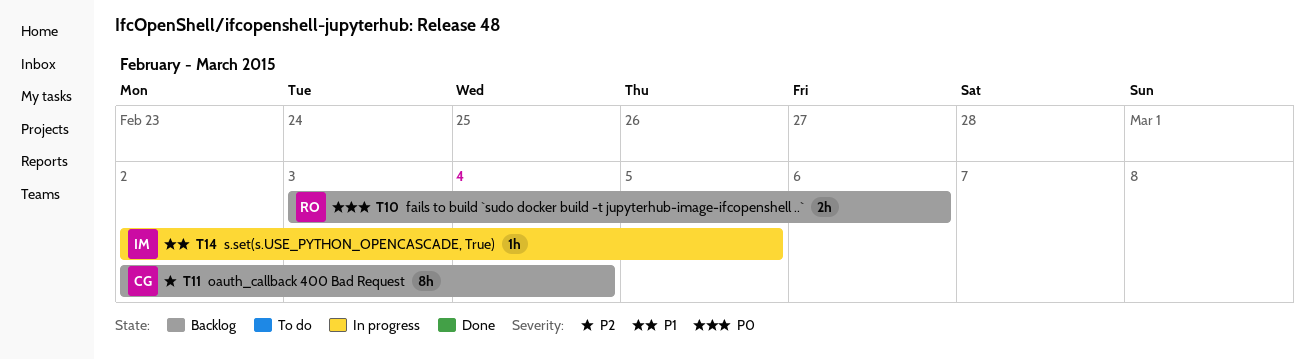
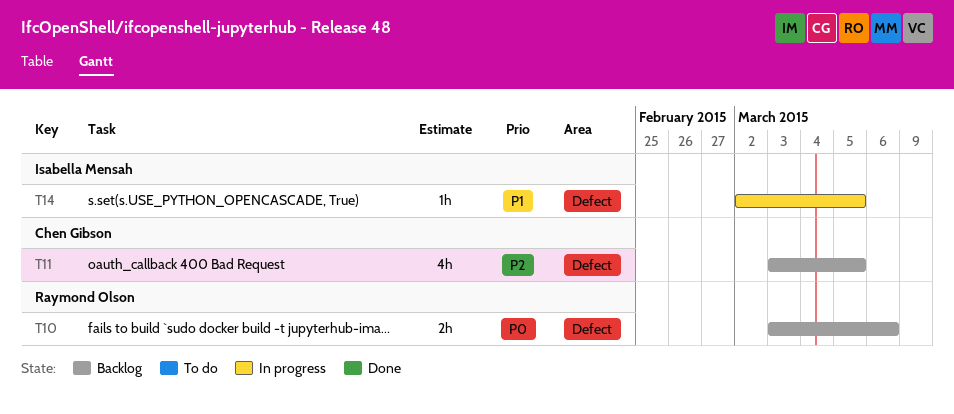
T11, estimate: 8h -> 4h
T11, start: Mar 2 -> Mar 3
T11, due: Mar 4 -> Mar 5

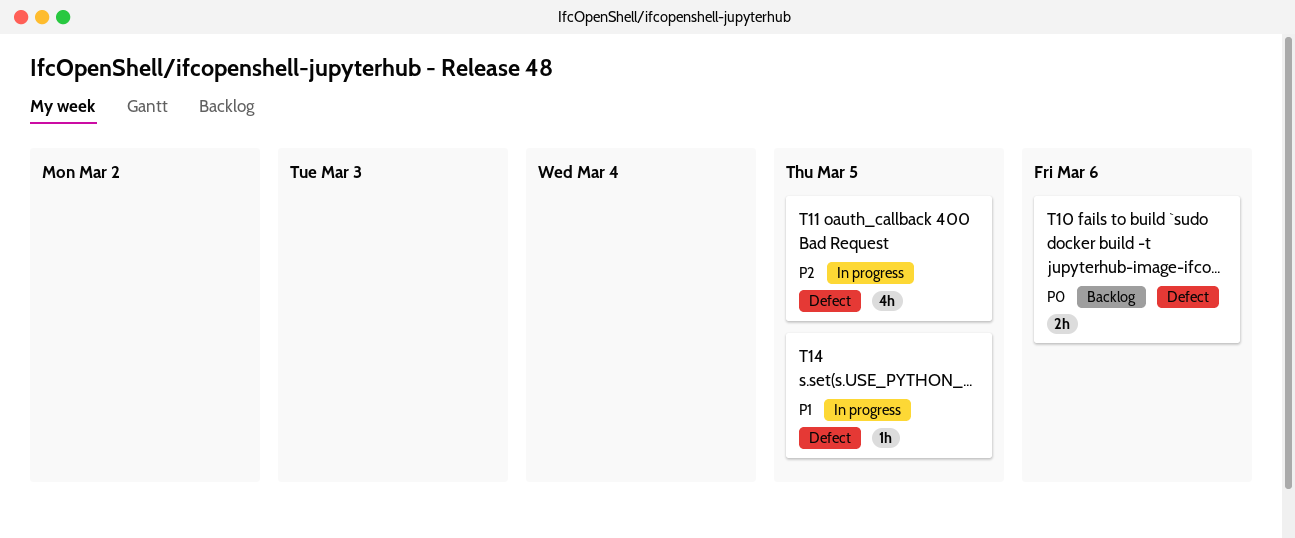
T11, status: Backlog -> In progress

